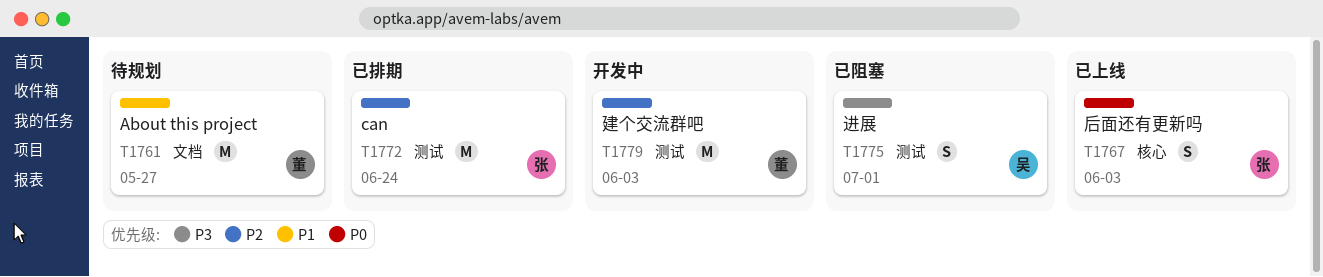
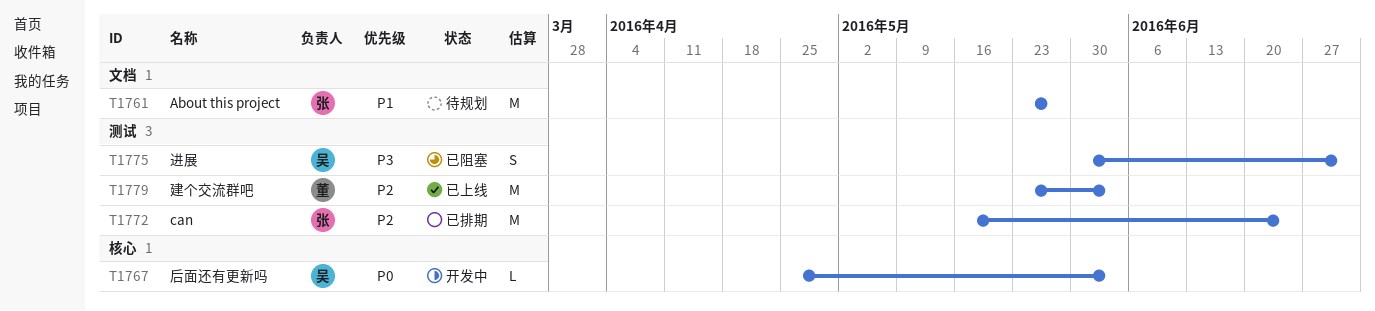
T1761, owner: 董 -> 张
T1767, status: 已上线 -> 开发中
T1767, owner: 张 -> 吴
T1767, estimate: S -> L
T1779, status: 开发中 -> 已上线

